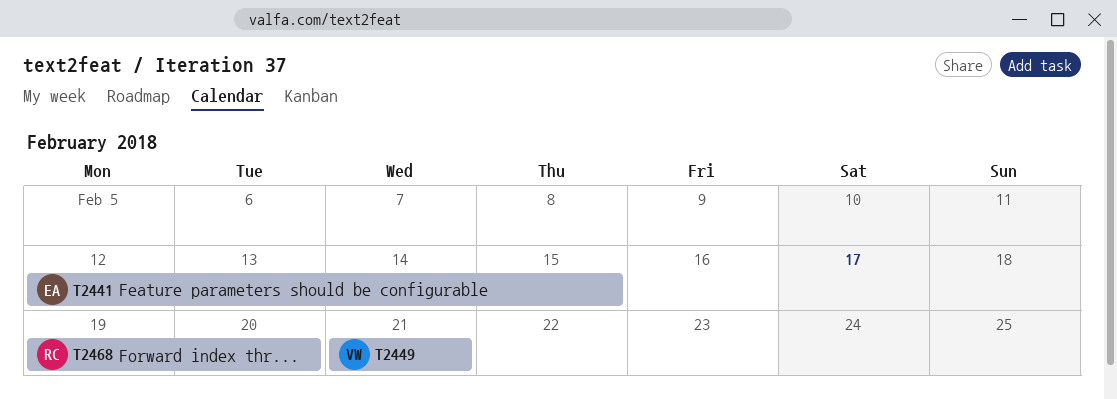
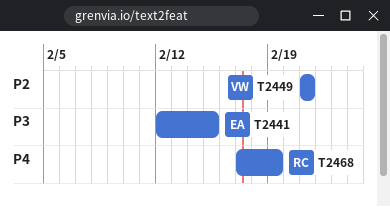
T2468, start: Feb 19 -> Feb 17
T2468, due: Feb 20 -> Feb 19

